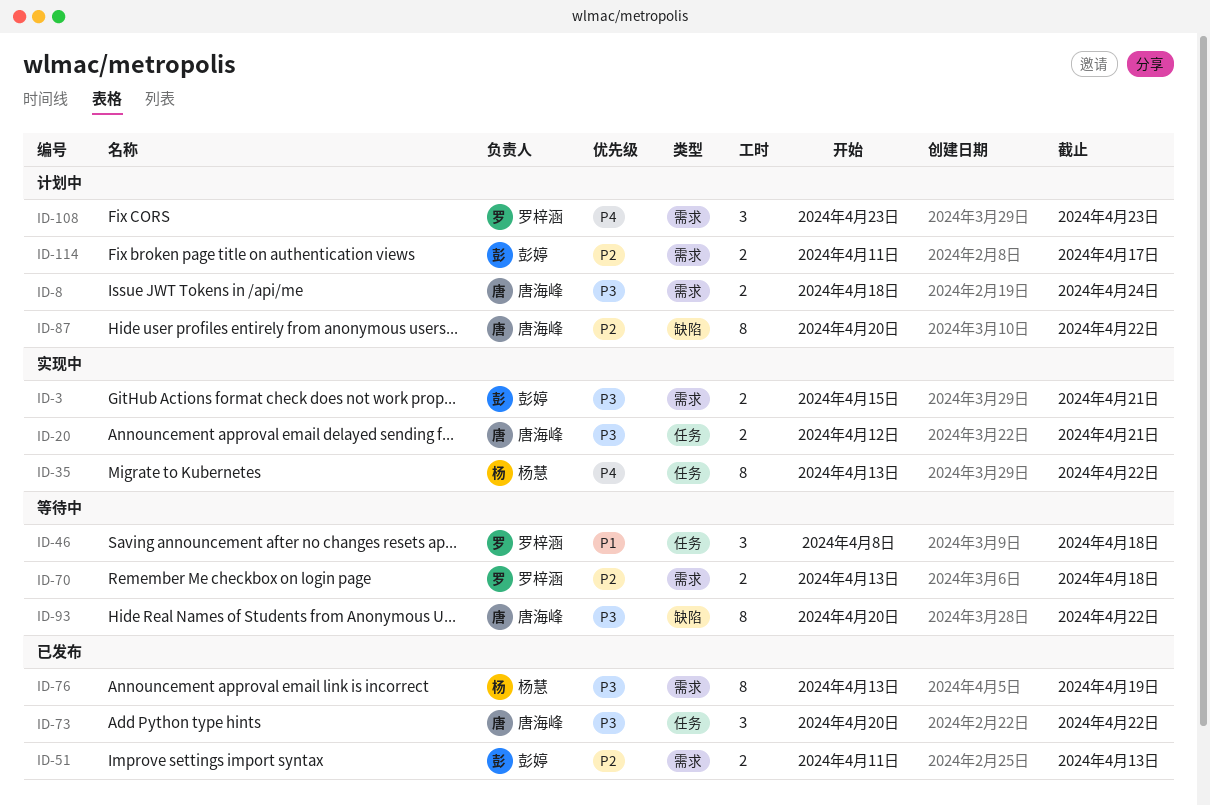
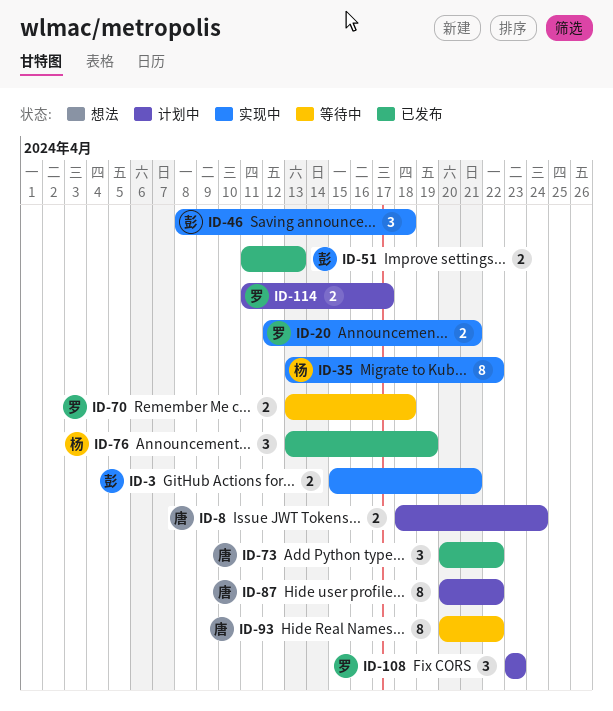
ID-20, owner: 唐海峰 -> 罗梓涵
ID-46, status: 等待中 -> 实现中
ID-46, owner: 罗梓涵 -> 彭婷
ID-76, estimate: 8 -> 3
ID-114, owner: 彭婷 -> 罗梓涵

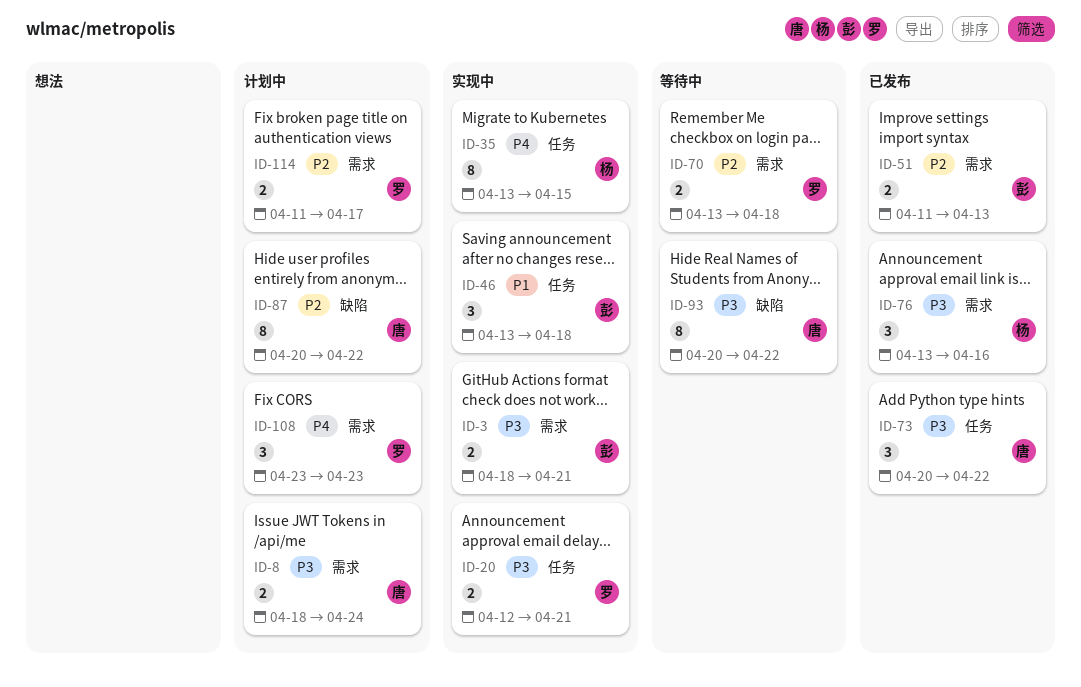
ID-3, start: Apr 15 -> Apr 18
ID-35, due: Apr 22 -> Apr 15
ID-46, start: Apr 8 -> Apr 13
ID-76, due: Apr 19 -> Apr 16

